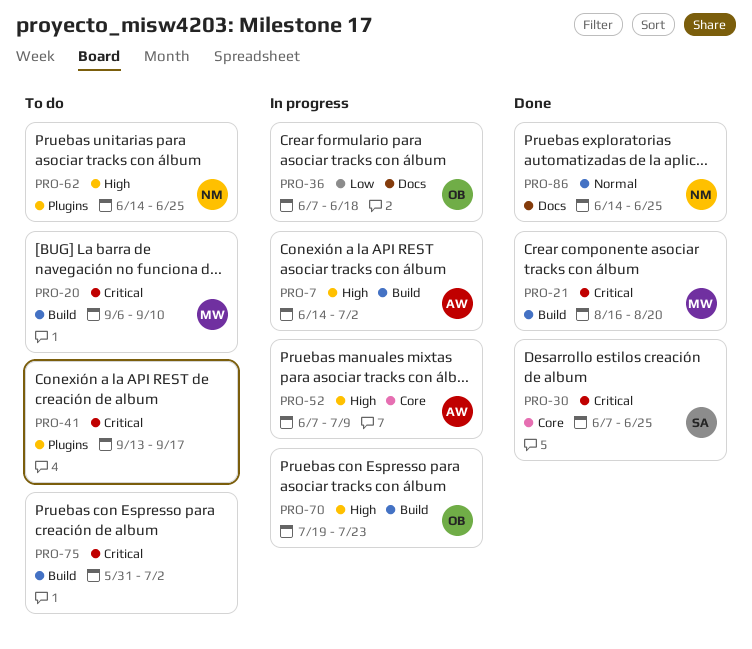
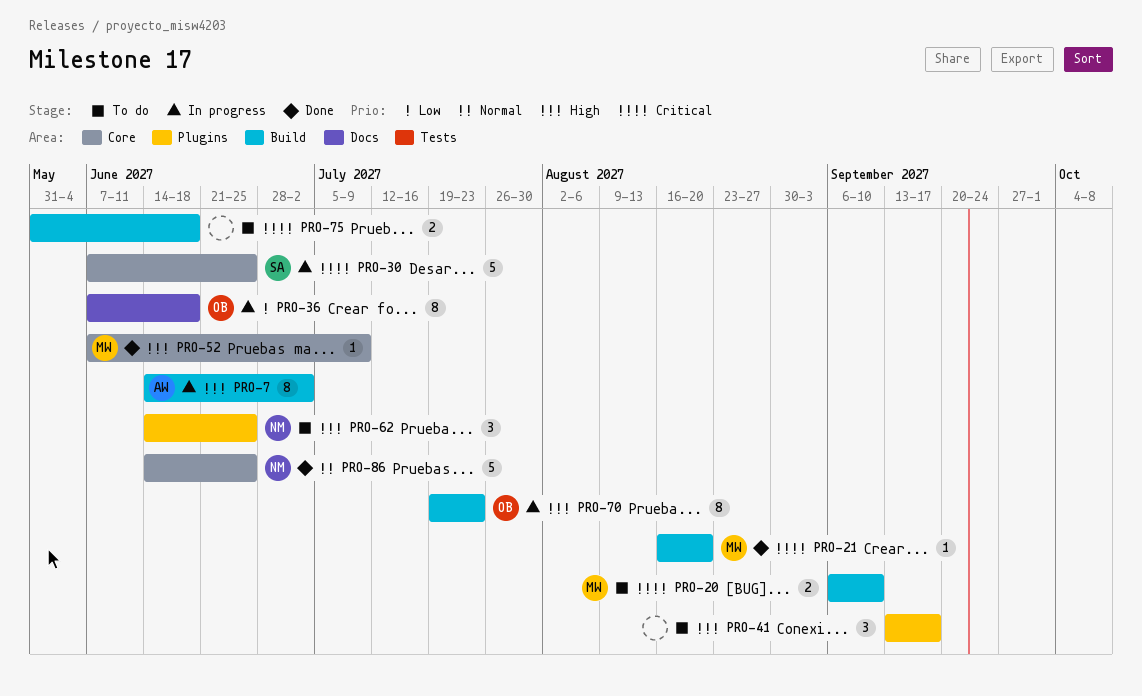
PRO-30, status: Done -> In progress
PRO-41, priority: Critical -> High
PRO-52, status: In progress -> Done
PRO-52, owner: AW -> MW
PRO-75, due: Jul 2 -> Jun 18
PRO-86, label: Docs -> Core

